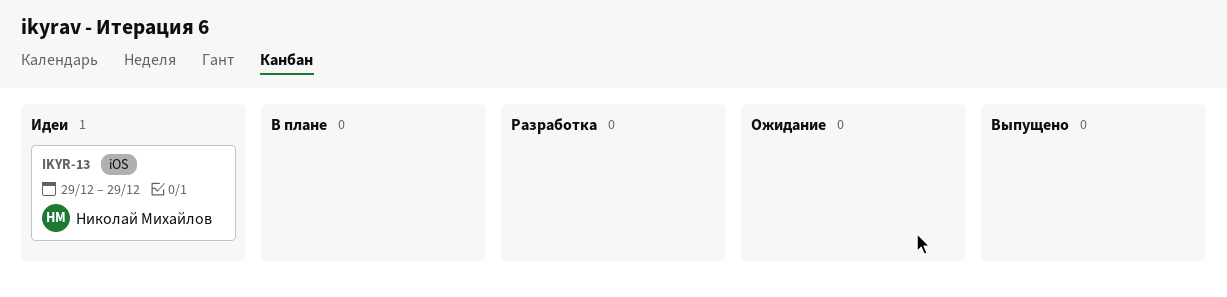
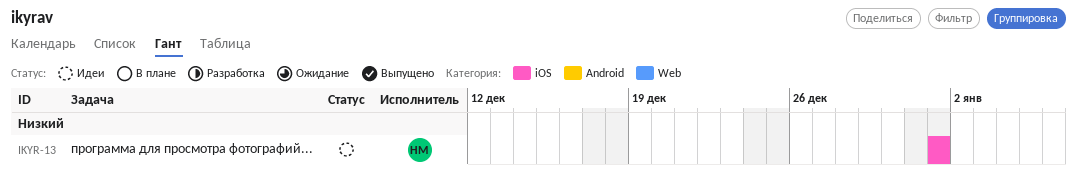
IKYR-13, start: Dec 29 -> Jan 1
IKYR-13, due: Dec 29 -> Jan 1

